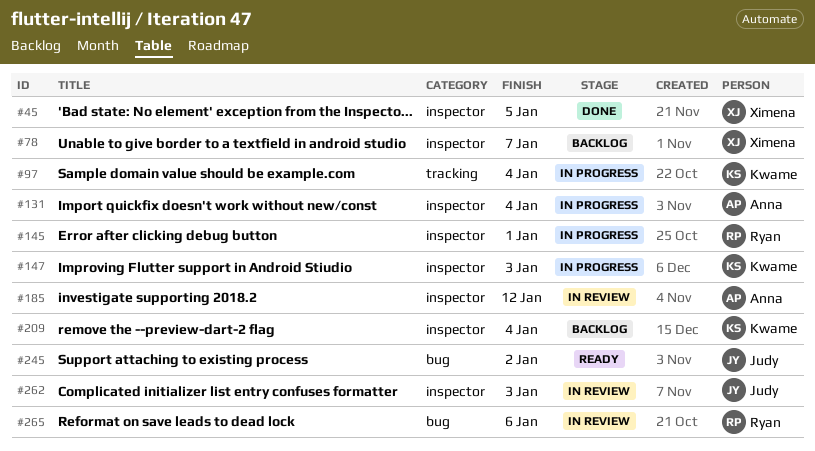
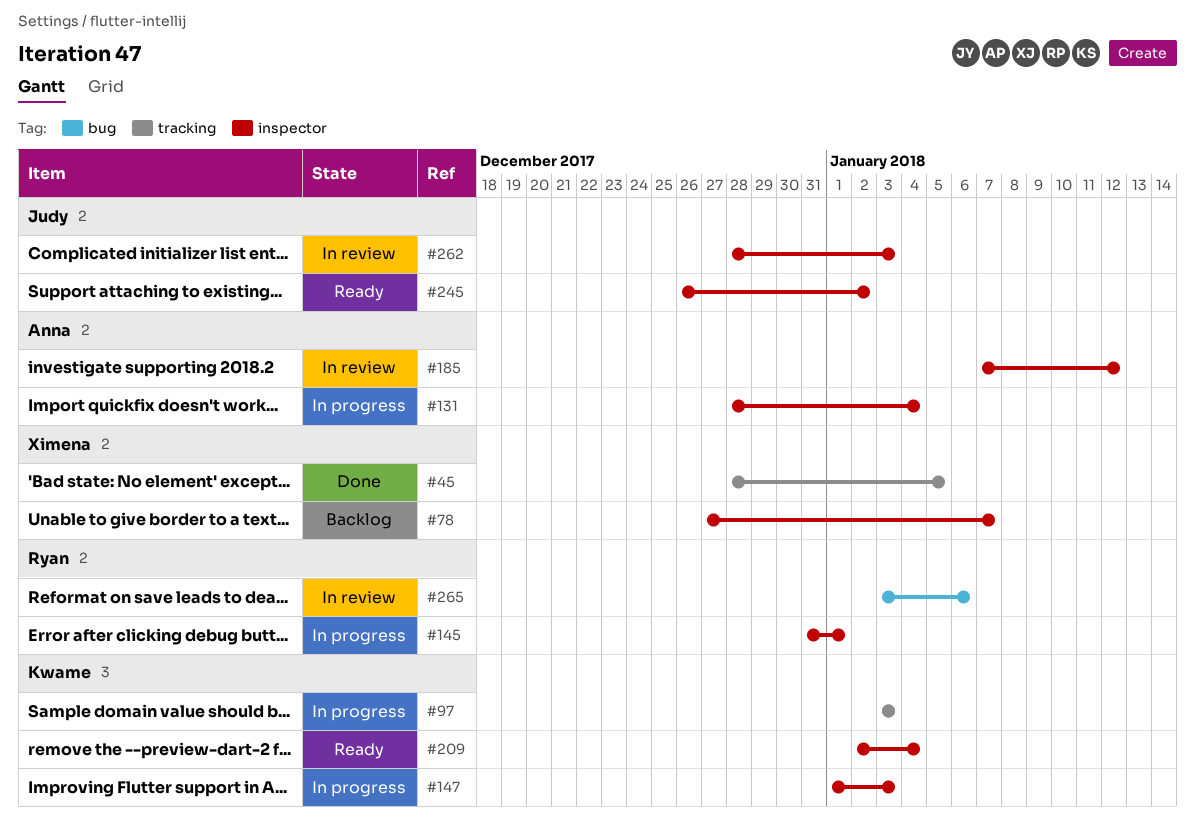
#45, label: inspector -> tracking
#97, due: Jan 4 -> Jan 3
#209, status: Backlog -> Ready
#245, label: bug -> inspector

